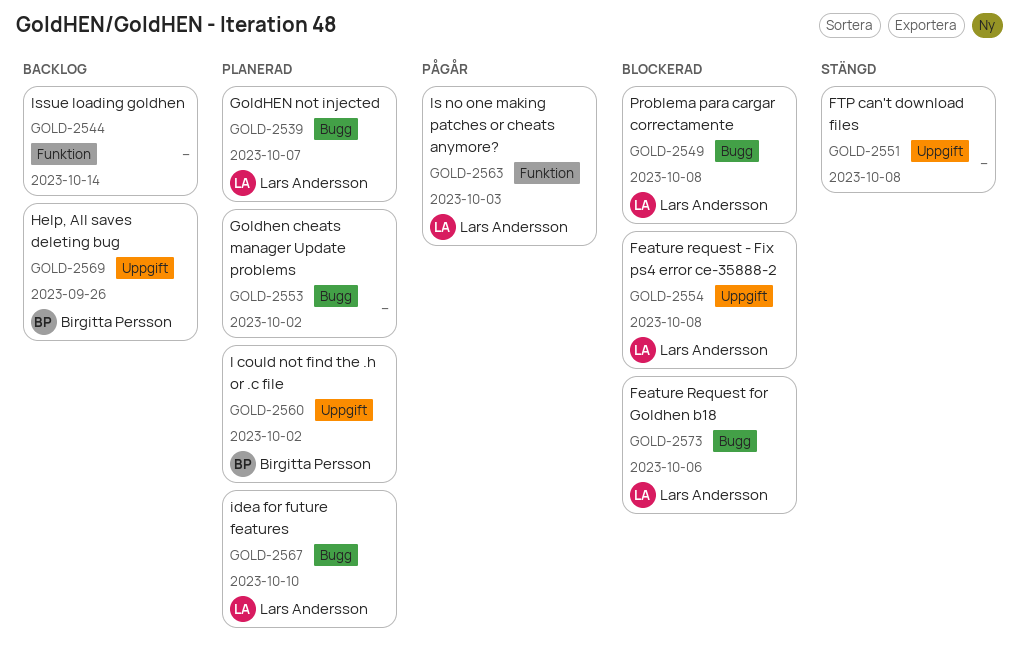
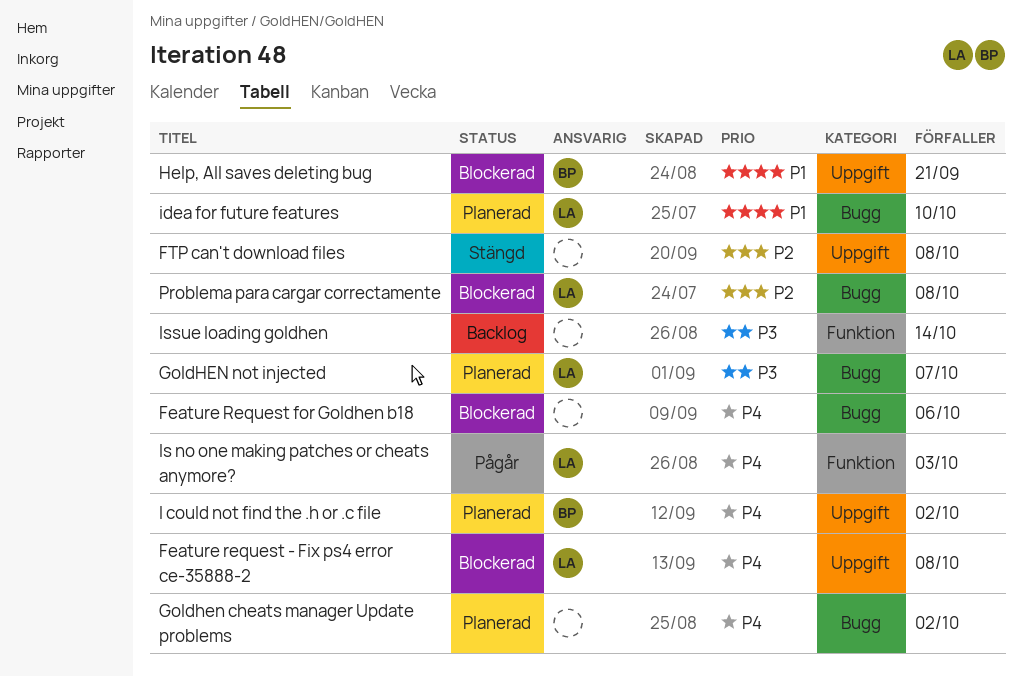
Feature Request for Goldhen b18, owner: Lars Andersson -> none
Help, All saves deleting bug, status: Backlog -> Blockerad
Help, All saves deleting bug, due: Sep 26 -> Sep 21

